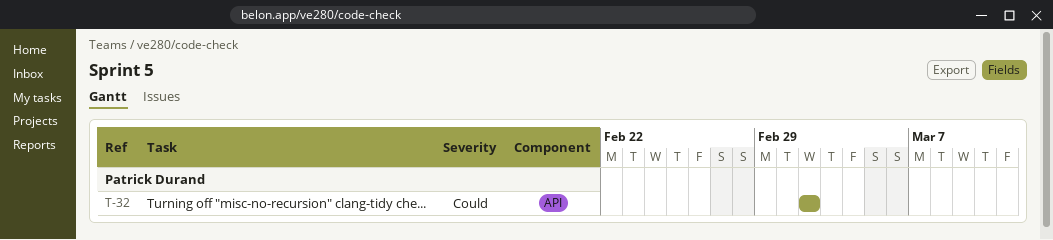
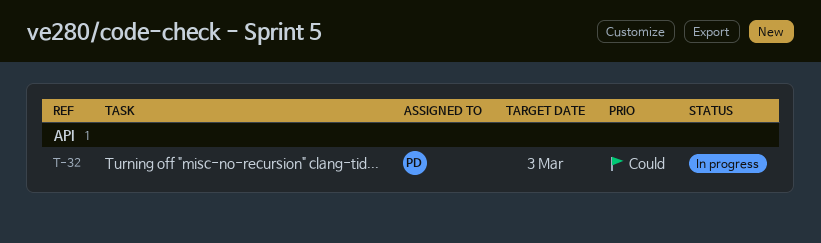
T-32, due: Mar 2 -> Mar 3

